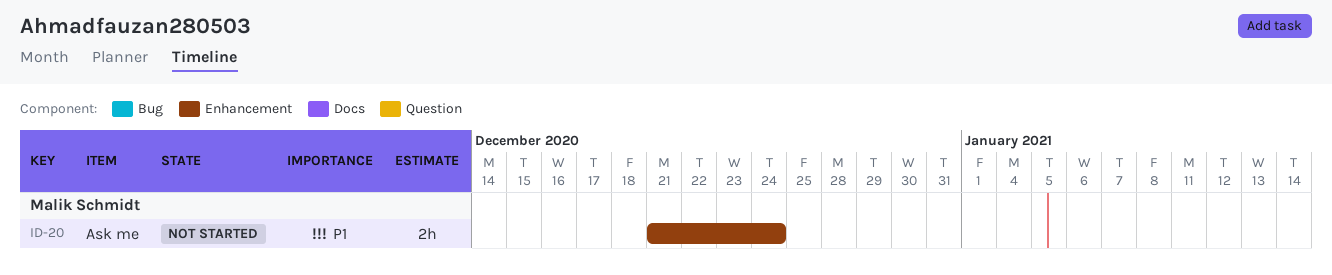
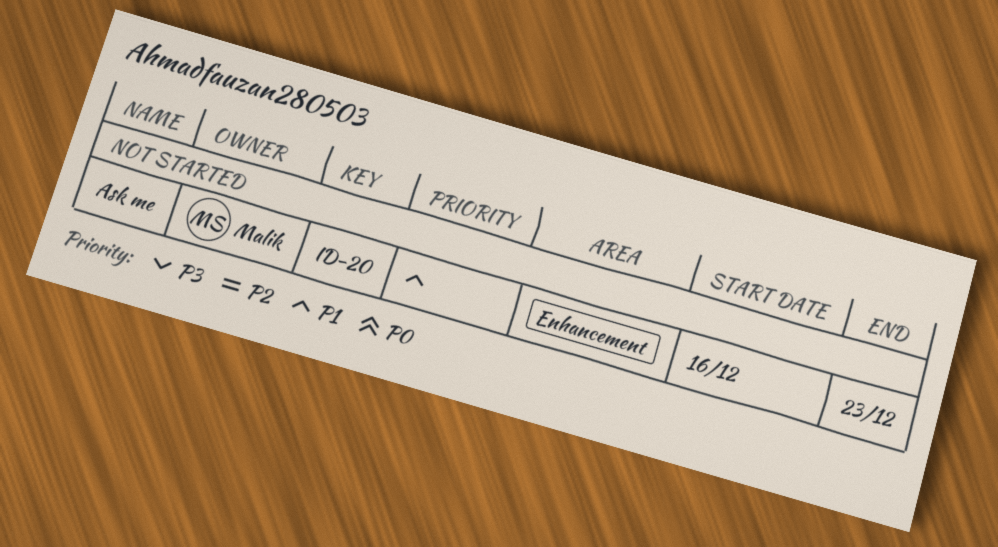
ID-20, start: Dec 21 -> Dec 16
ID-20, due: Dec 24 -> Dec 23

